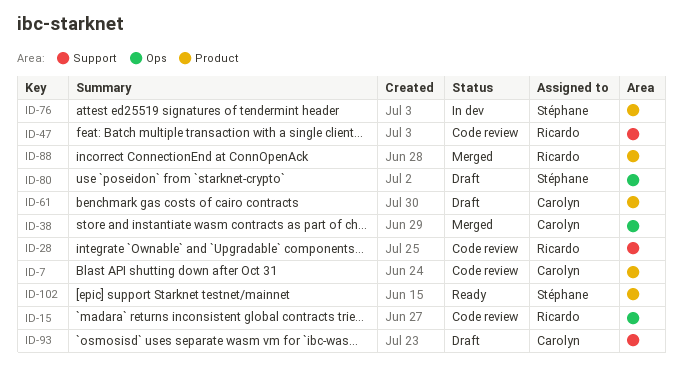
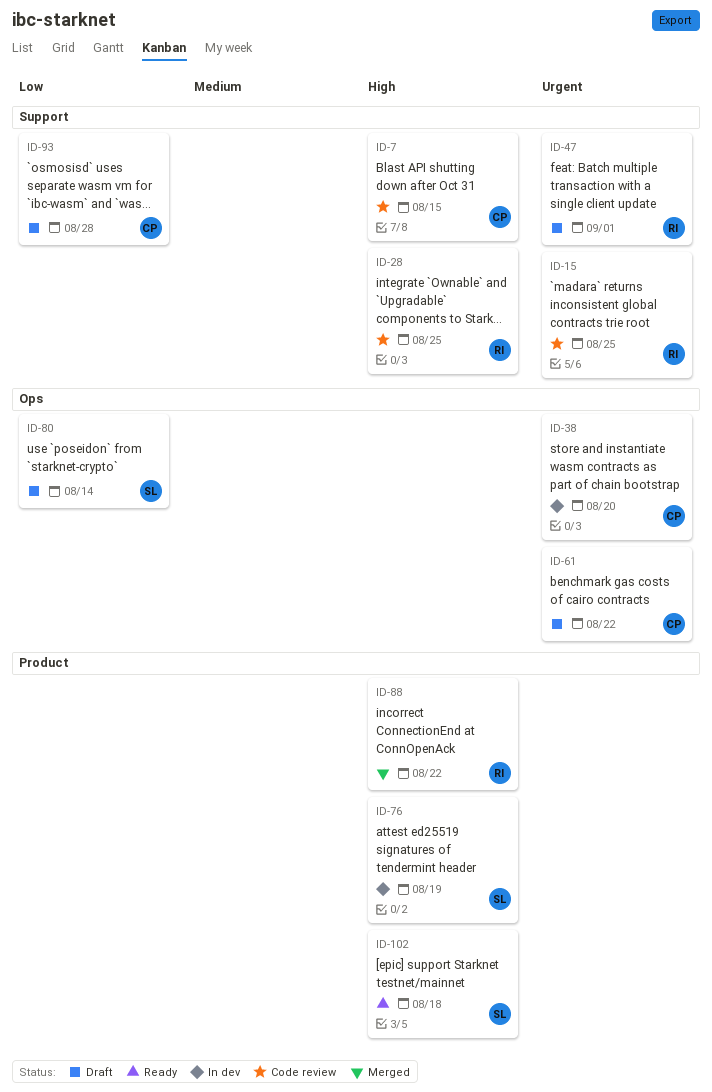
ID-7, label: Product -> Support
ID-15, label: Ops -> Support
ID-38, status: Merged -> In dev
ID-47, status: Code review -> Draft
ID-61, label: Product -> Ops

